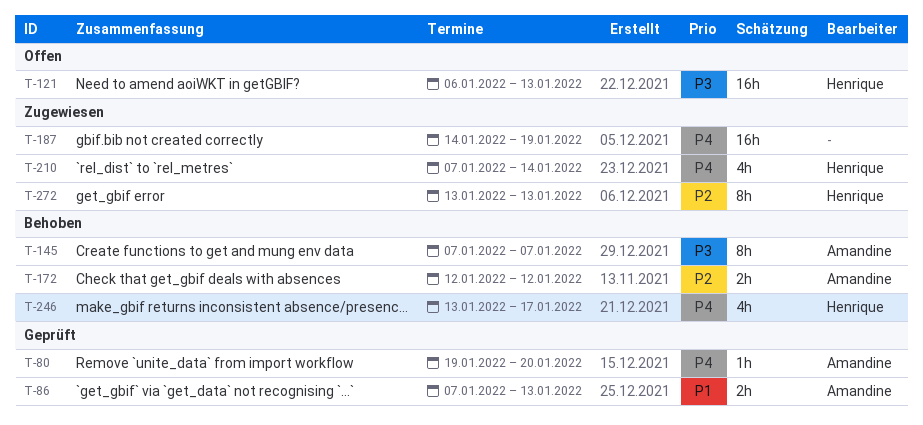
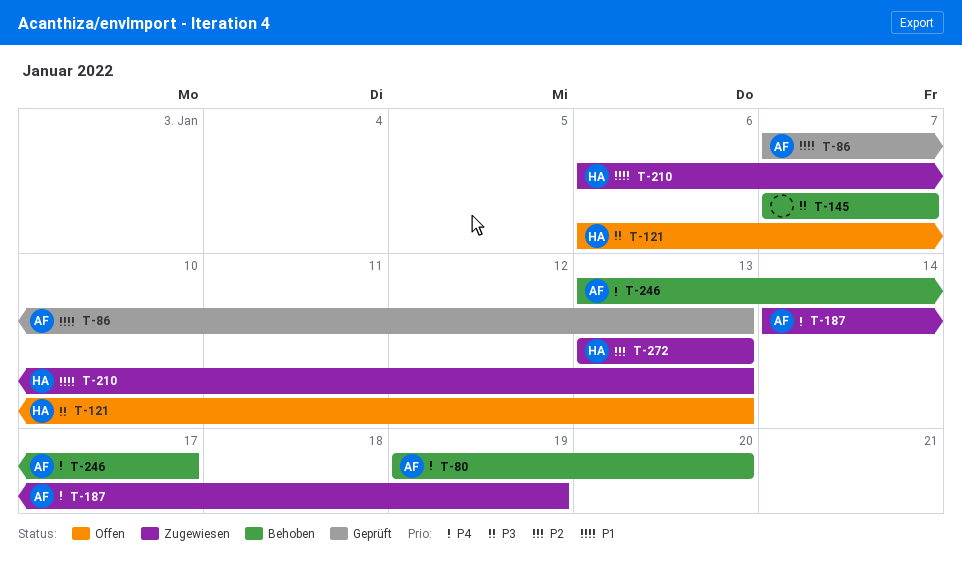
T-80, status: Geprüft -> Behoben
T-145, owner: Amandine -> none
T-172: present -> none
T-187, owner: none -> Amandine
T-210, priority: P4 -> P1
T-210, start: Jan 7 -> Jan 6
T-210, due: Jan 14 -> Jan 13
T-246, owner: Henrique -> Amandine

